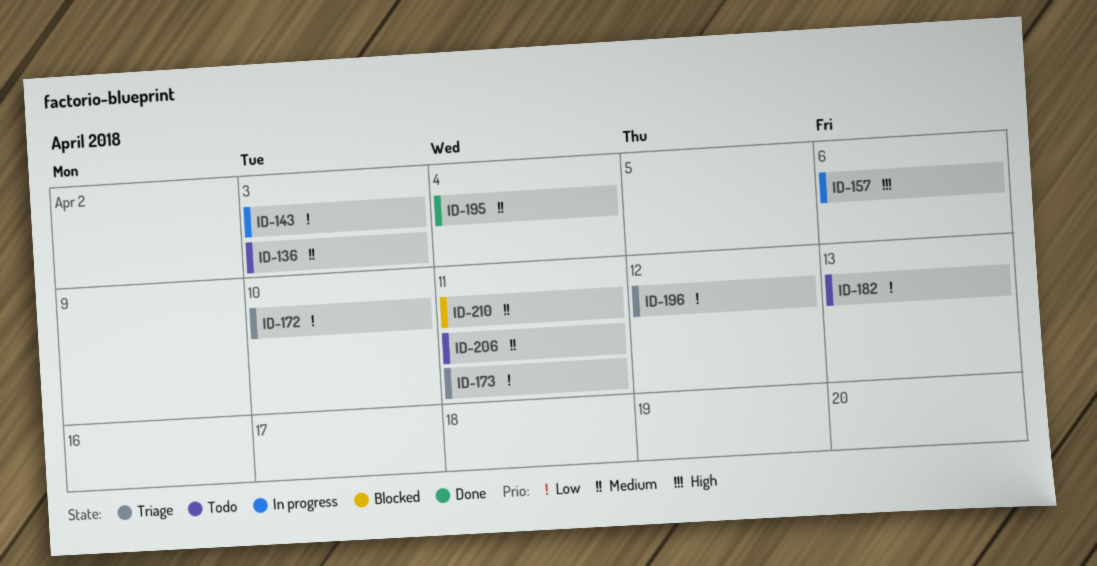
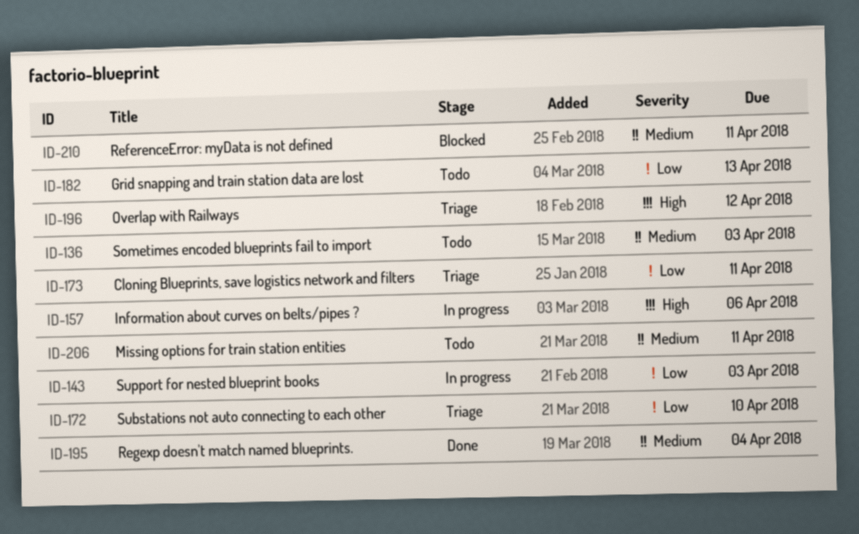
ID-196, priority: Low -> High

